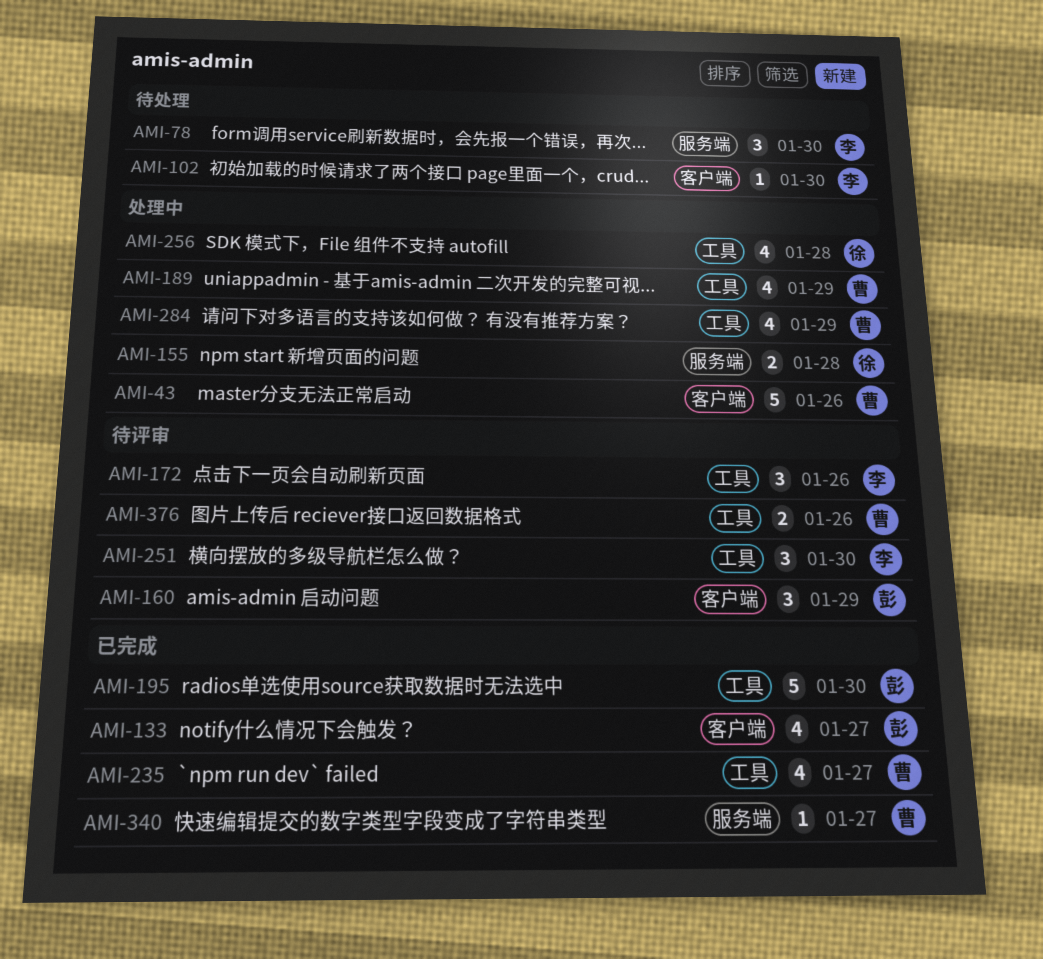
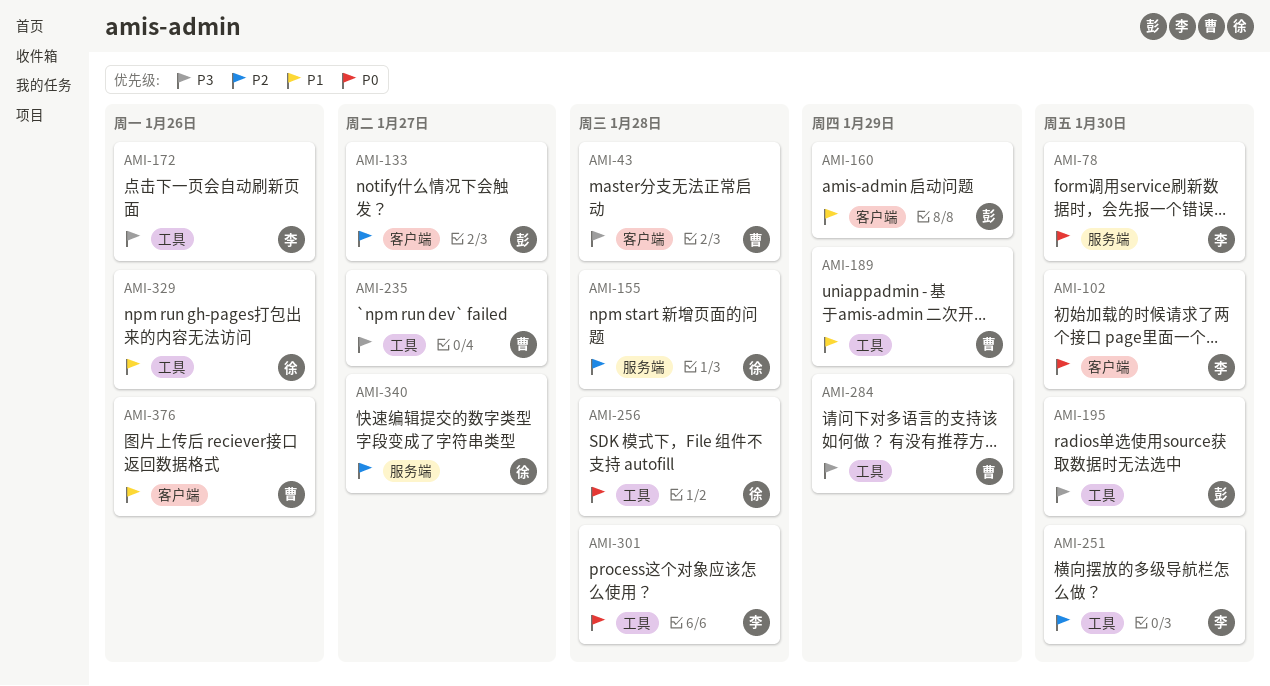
AMI-43, due: Jan 26 -> Jan 28
AMI-301: none -> present
AMI-329: none -> present
AMI-340, owner: 曹 -> 徐
AMI-376, label: 工具 -> 客户端

